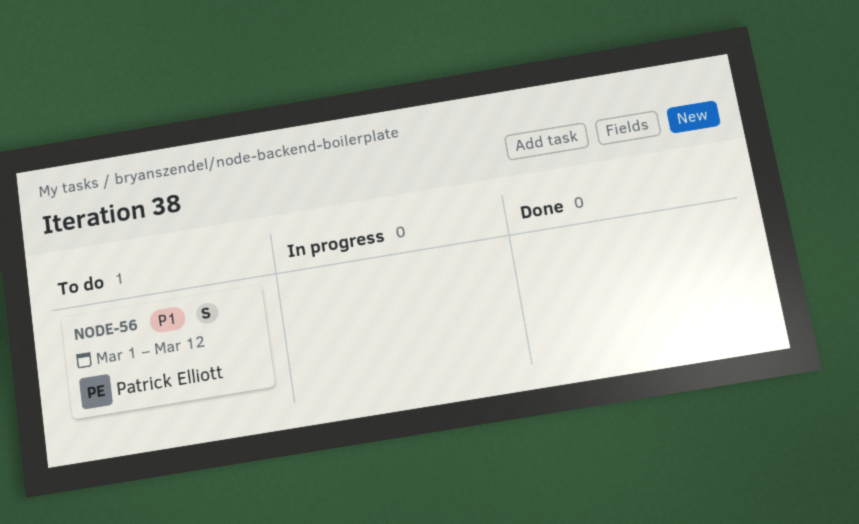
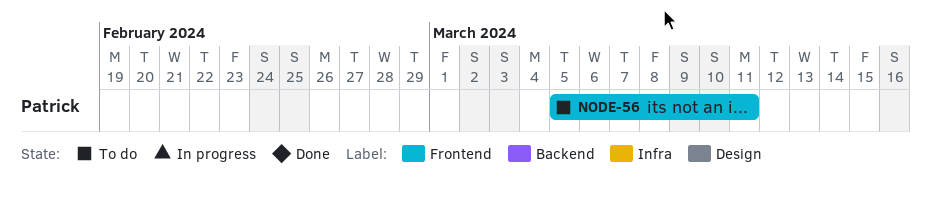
NODE-56, start: Mar 1 -> Mar 5
NODE-56, due: Mar 12 -> Mar 11

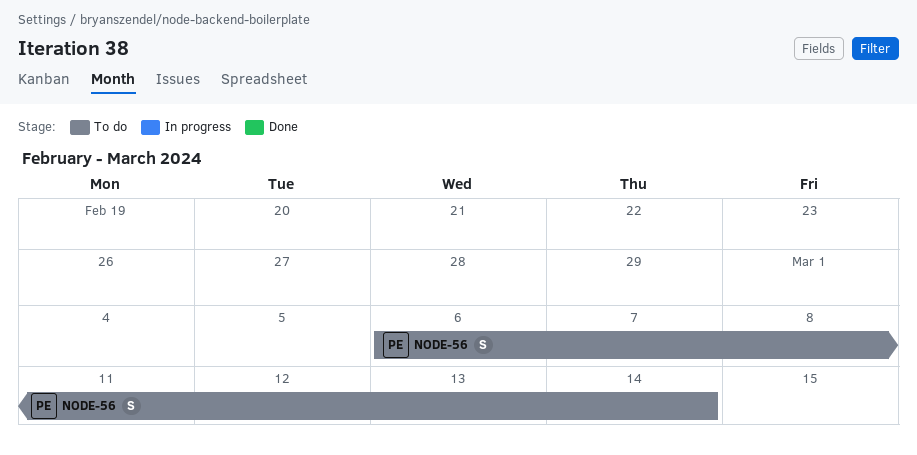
NODE-56, start: Mar 5 -> Mar 6
NODE-56, due: Mar 11 -> Mar 14

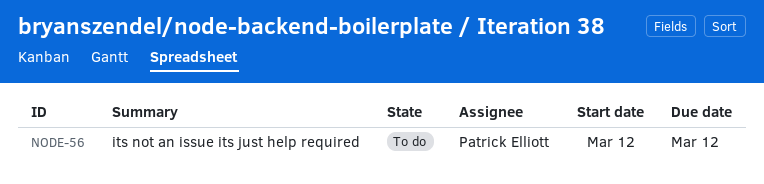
NODE-56, start: Mar 6 -> Mar 12
NODE-56, due: Mar 14 -> Mar 12

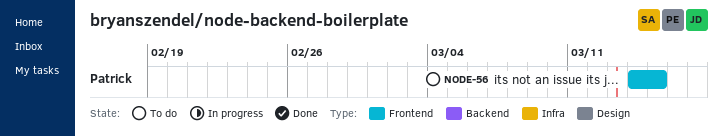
NODE-56, start: Mar 12 -> Mar 14
NODE-56, due: Mar 12 -> Mar 15

